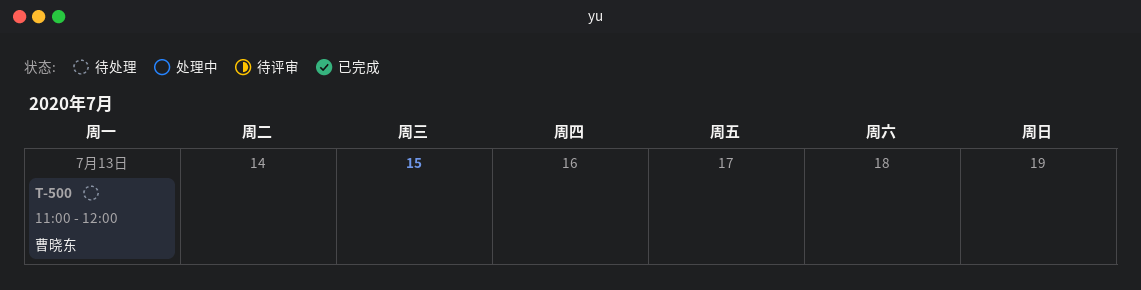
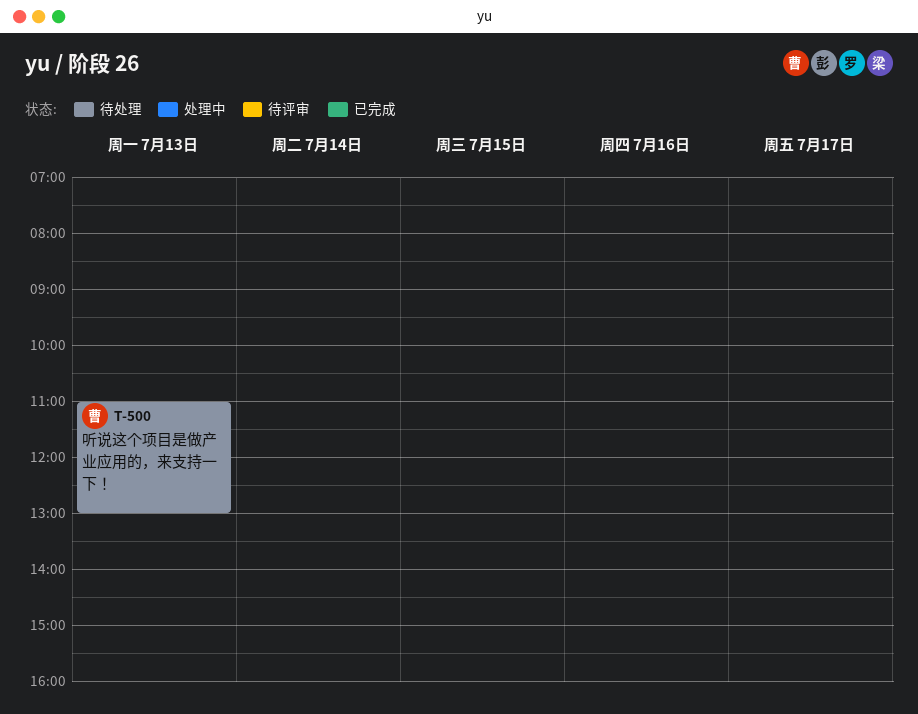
T-500, ends: 12:00 -> 13:00

